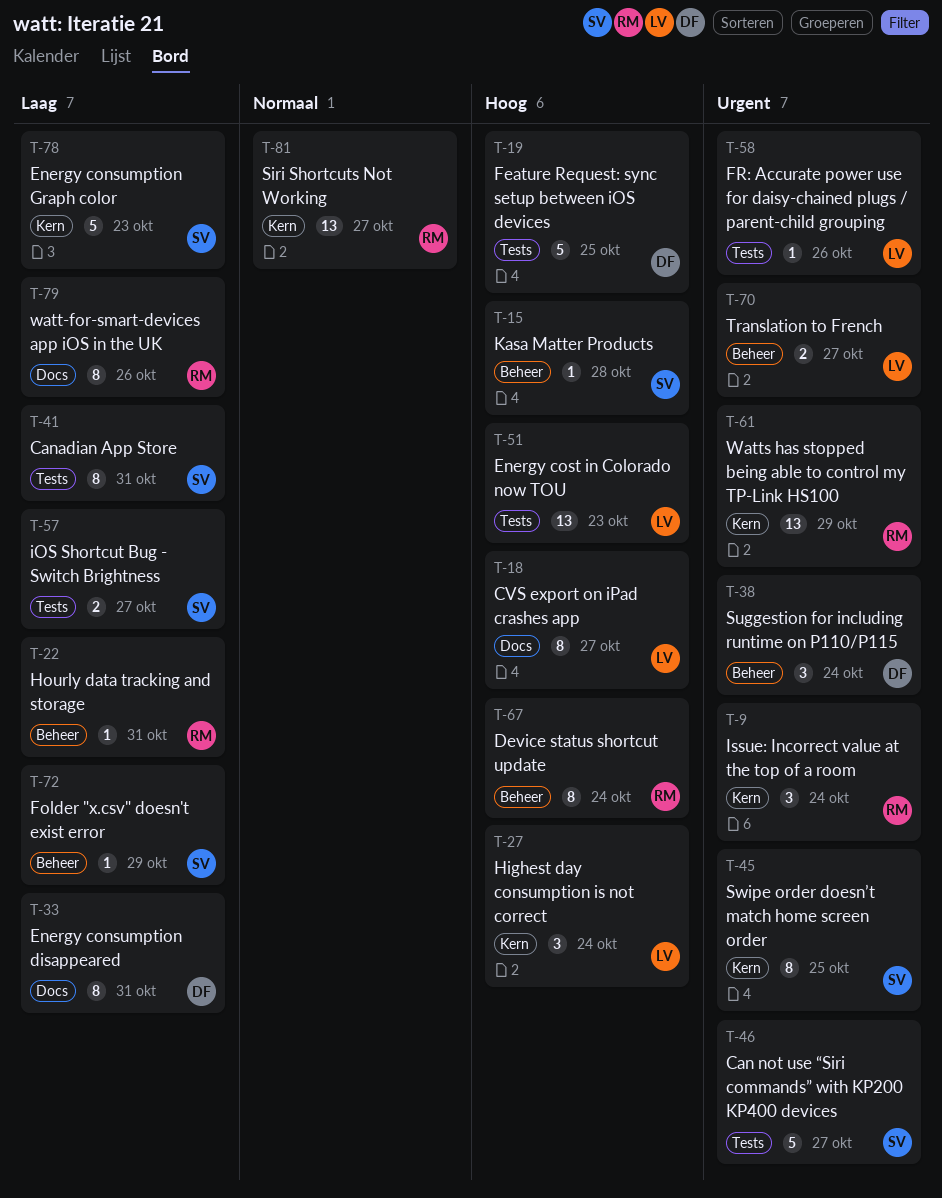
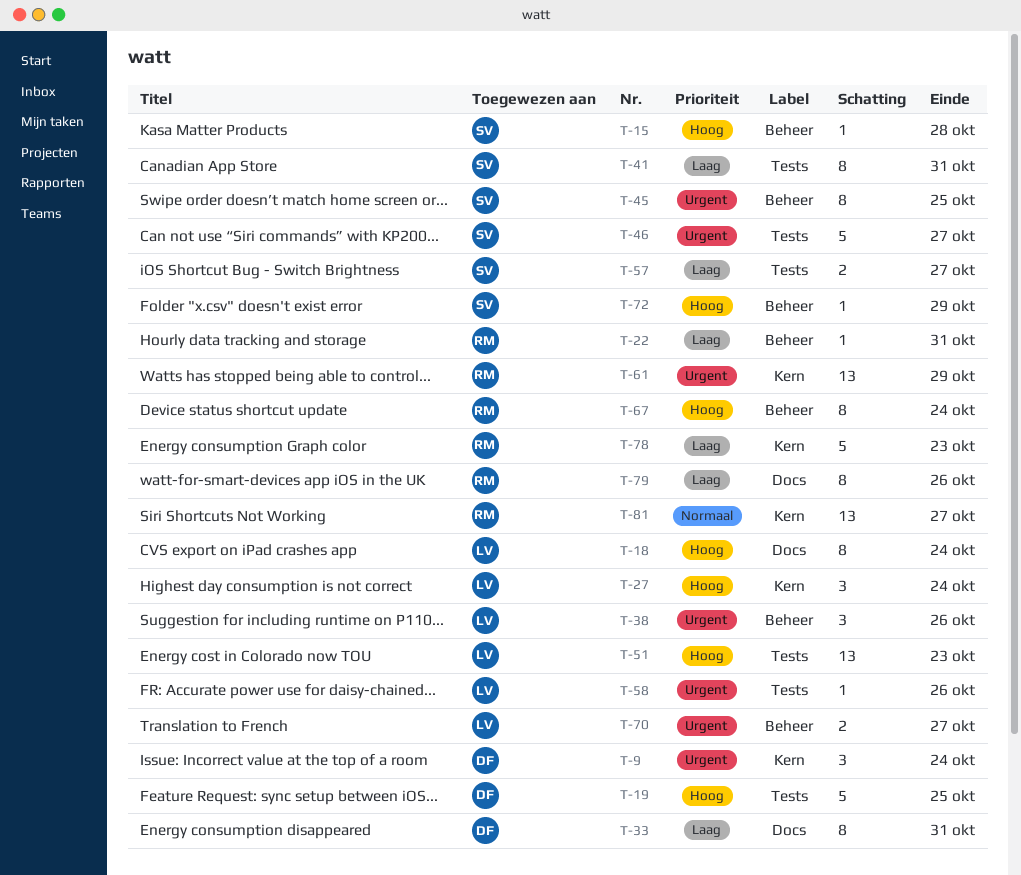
T-9, owner: RM -> DF
T-18, due: Oct 27 -> Oct 24
T-38, owner: DF -> LV
T-38, due: Oct 24 -> Oct 26
T-45, label: Kern -> Beheer
T-72, priority: Laag -> Hoog
T-78, owner: SV -> RM

